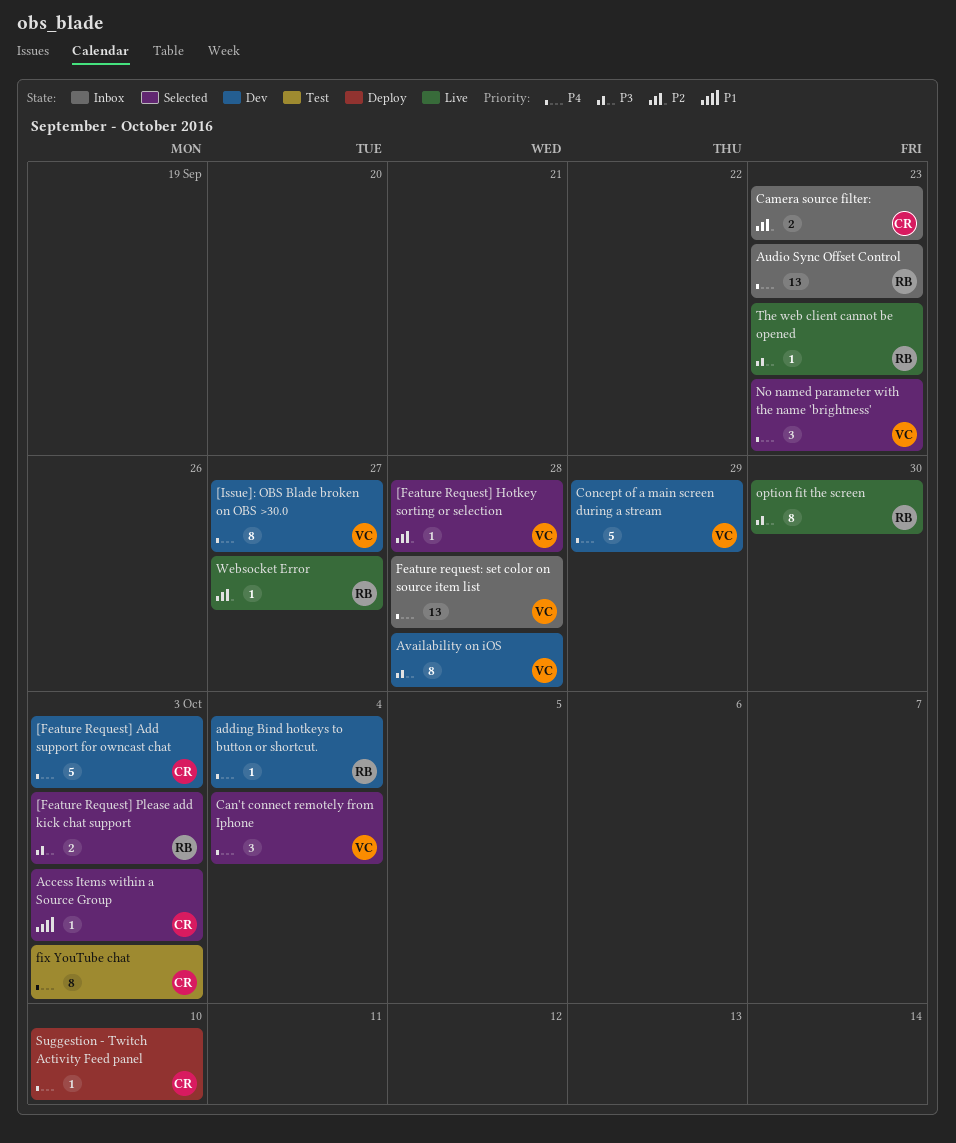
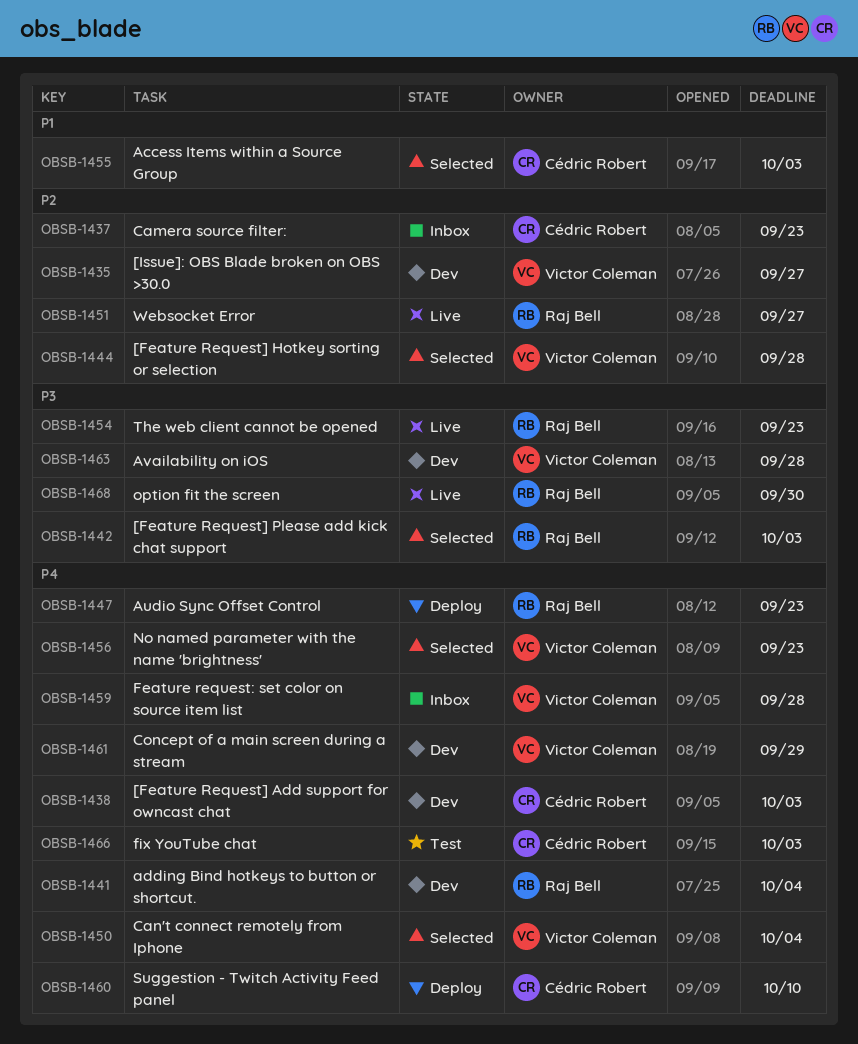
[Issue]: OBS Blade broken on OBS >30.0, priority: P4 -> P2
Audio Sync Offset Control, status: Inbox -> Deploy

